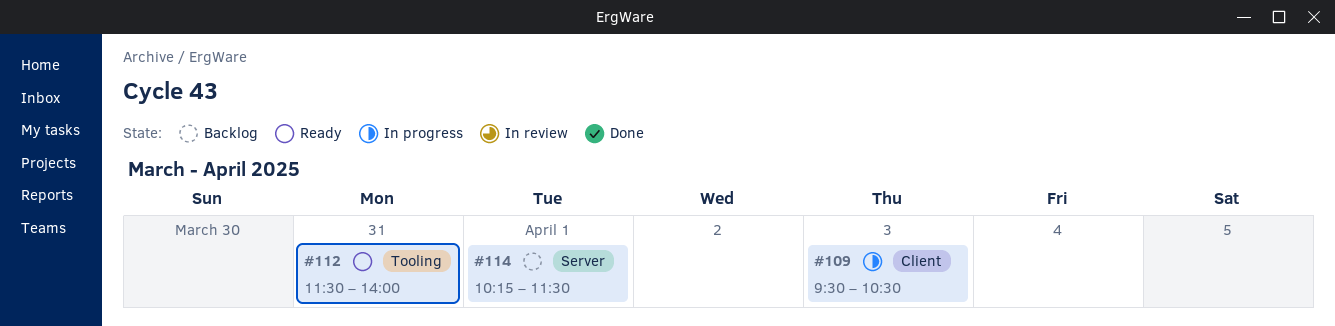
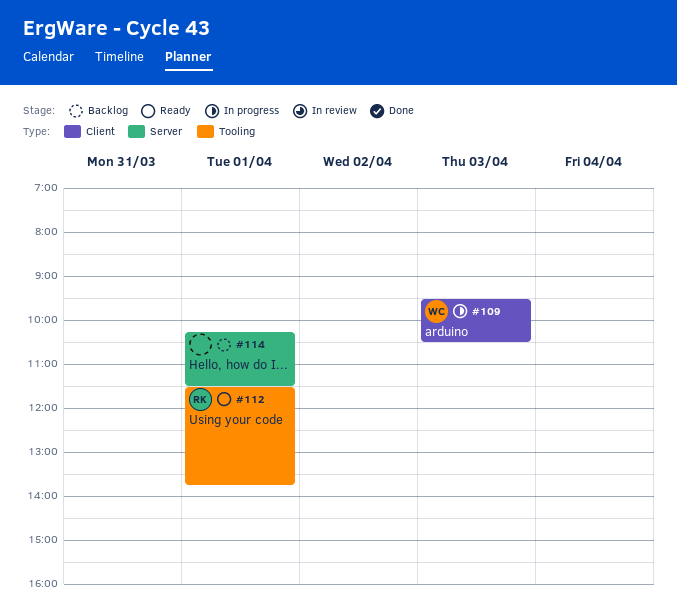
#112, day: Mar 31 -> Apr 1
#112, ends: 14:00 -> 13:45

